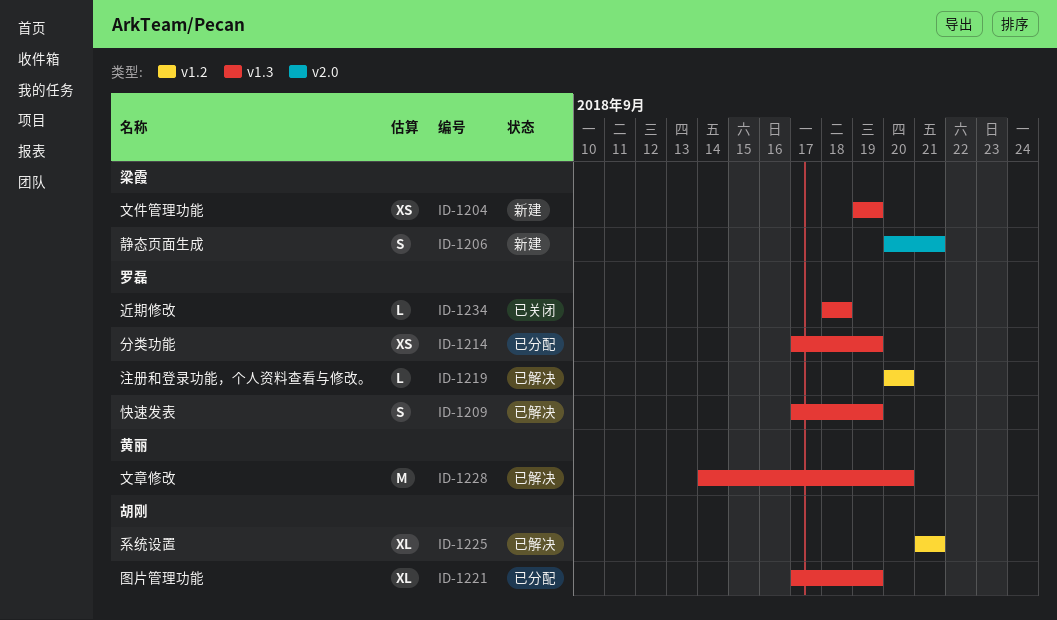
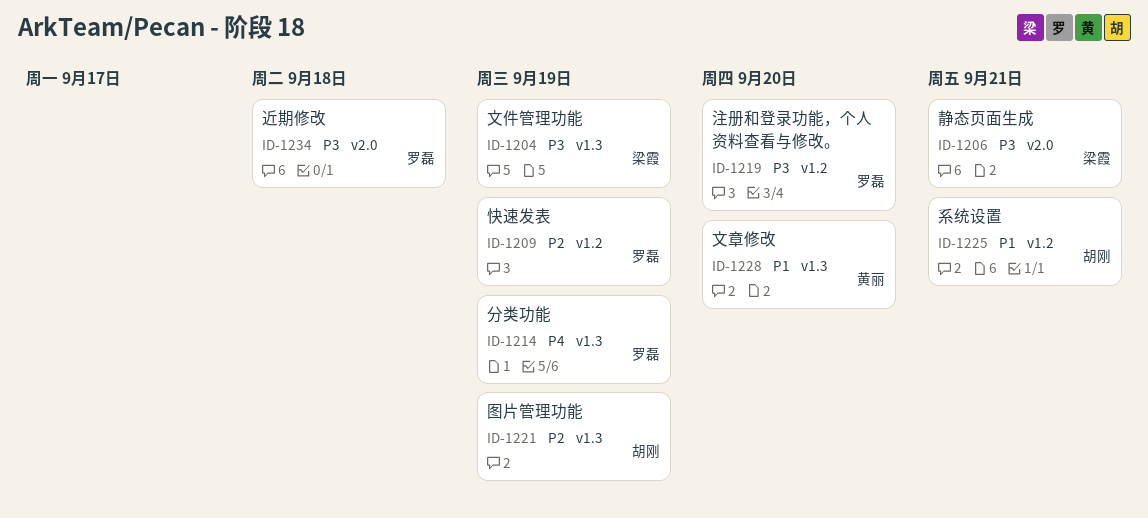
ID-1209, label: v1.3 -> v1.2
ID-1234, label: v1.3 -> v2.0

